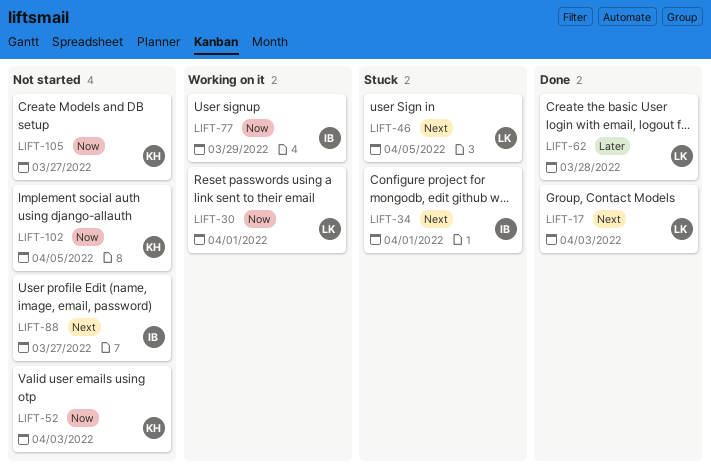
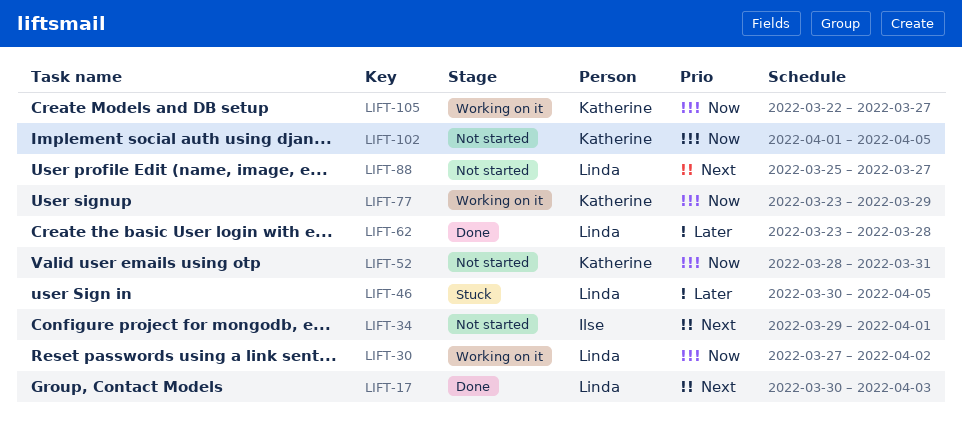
LIFT-30, due: Apr 1 -> Apr 2
LIFT-34, status: Stuck -> Not started
LIFT-46, priority: Next -> Later
LIFT-52, due: Apr 3 -> Mar 31
LIFT-77, owner: Ilse -> Katherine
LIFT-88, owner: Ilse -> Linda
LIFT-105, status: Not started -> Working on it

